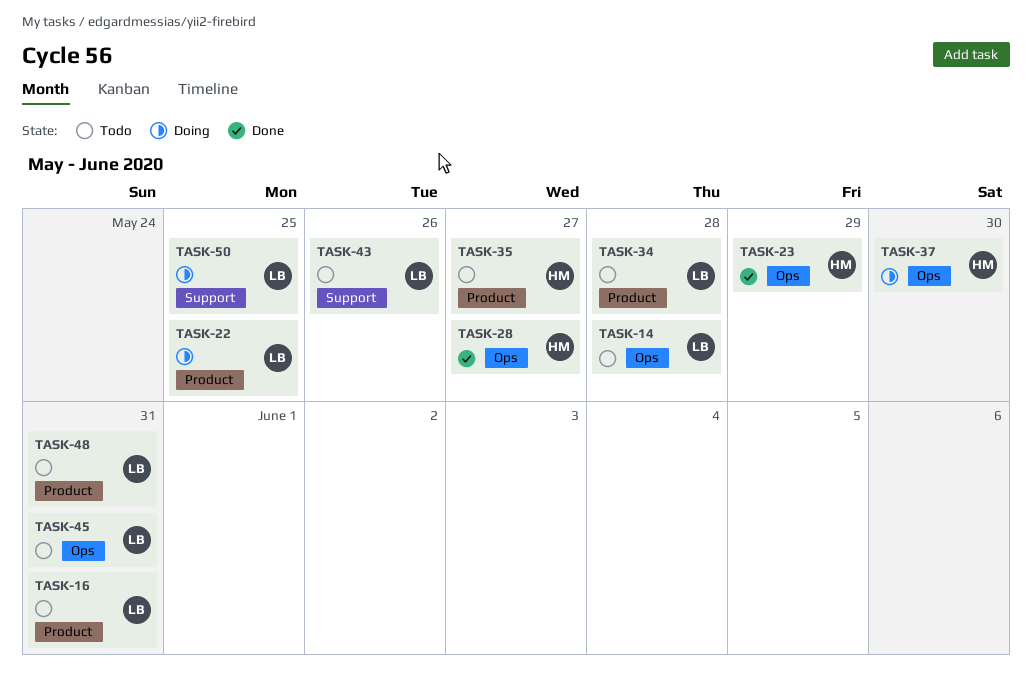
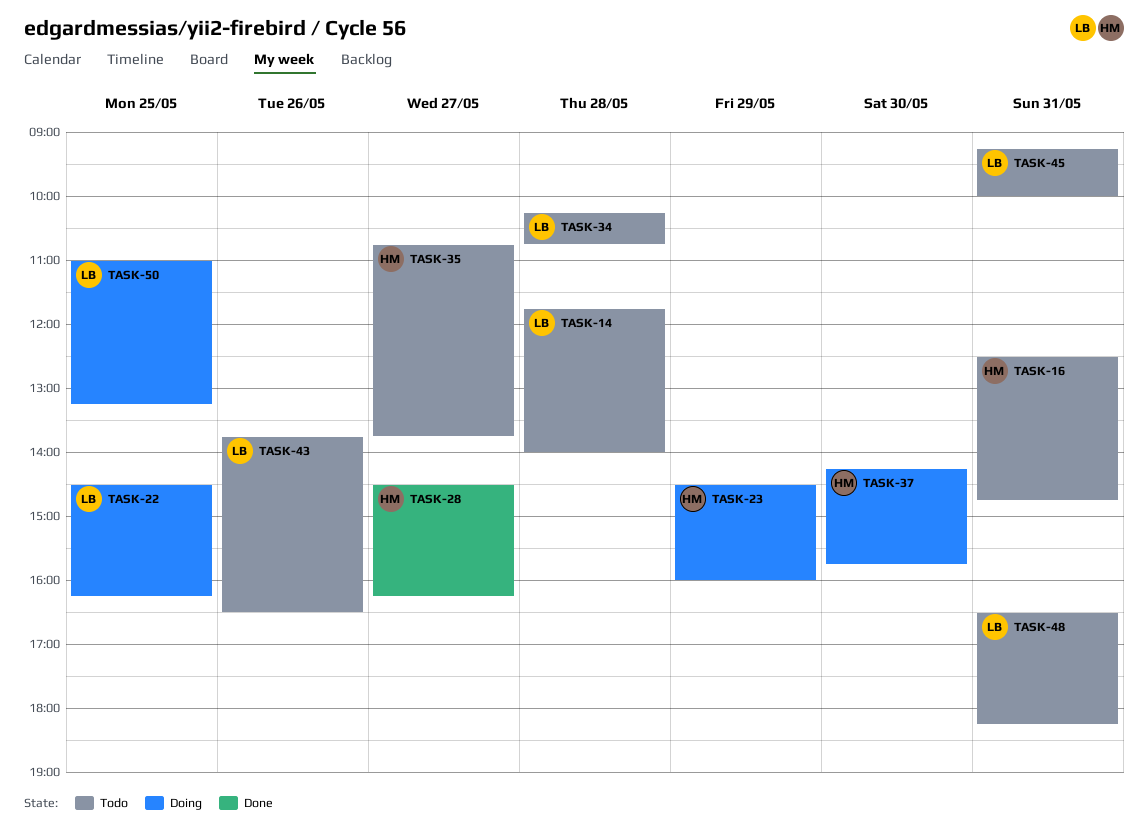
TASK-16, owner: LB -> HM
TASK-23, status: Done -> Doing

